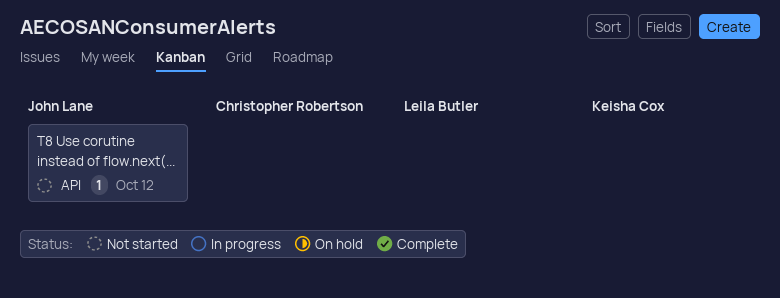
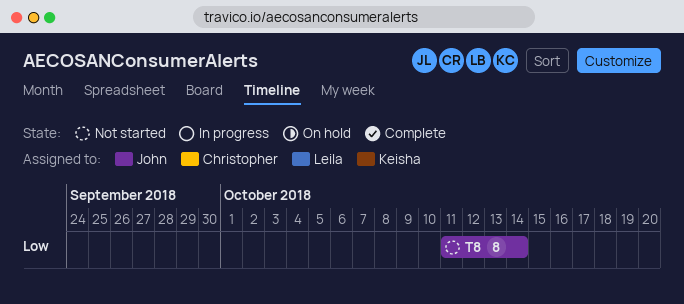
T8, estimate: 1 -> 8
T8, due: Oct 12 -> Oct 14

